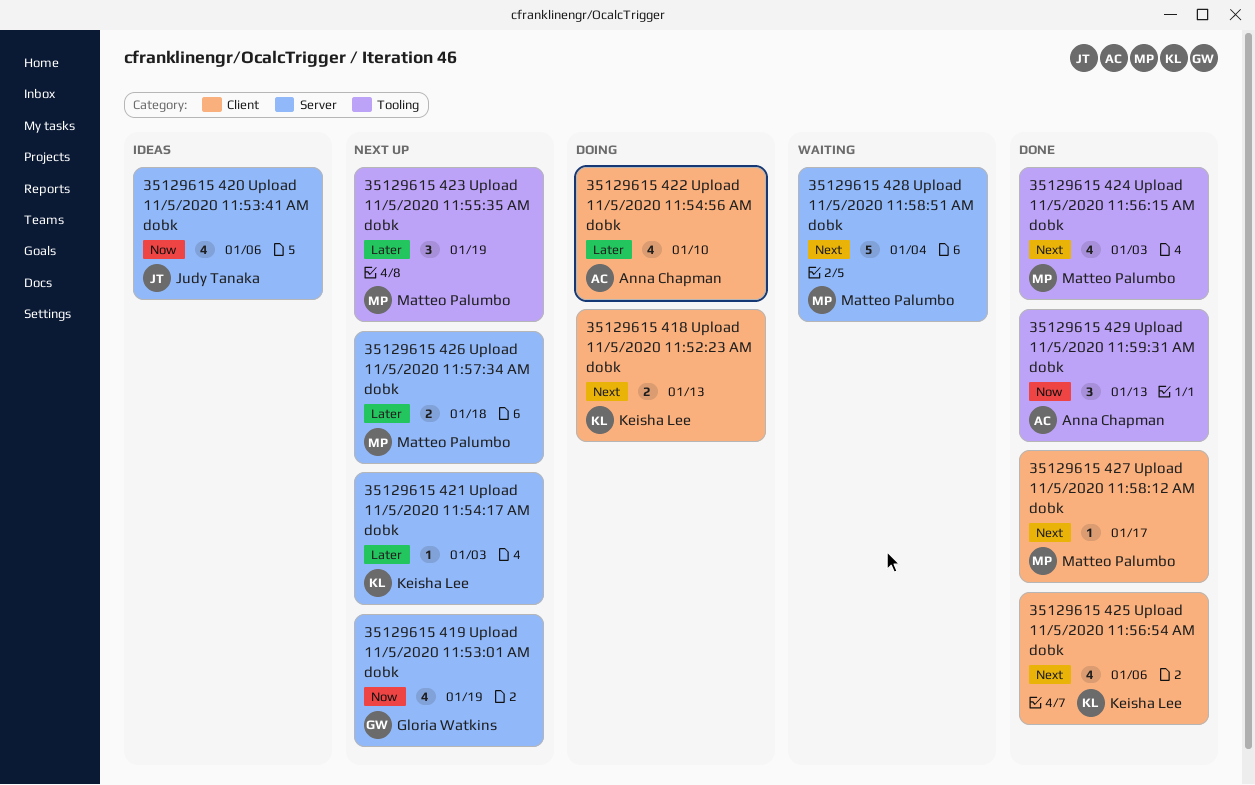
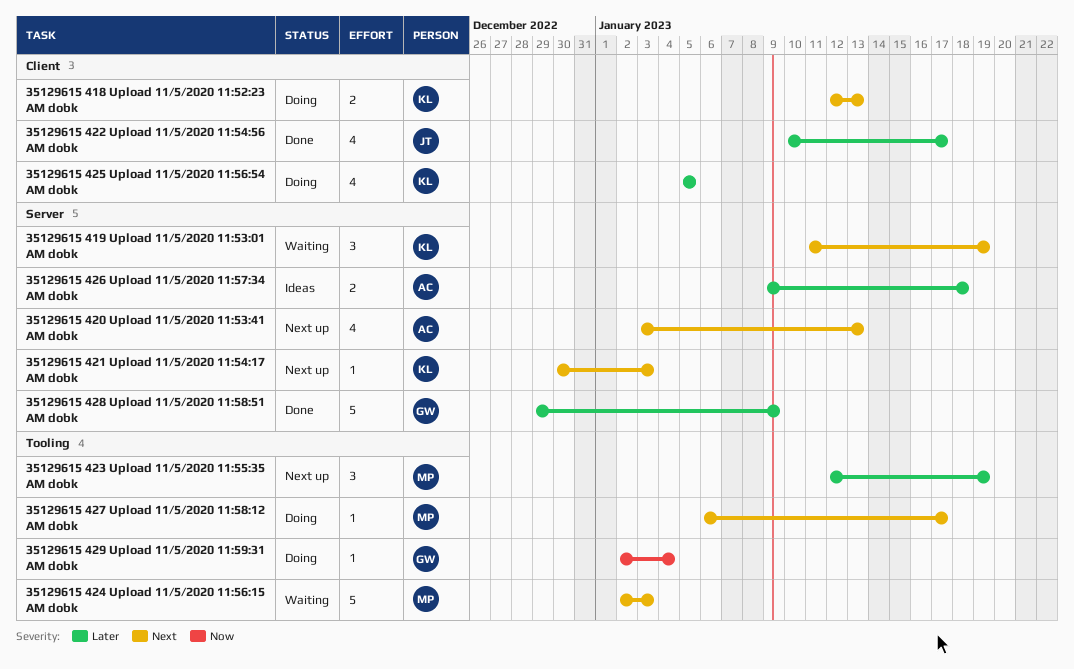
35129615 419 Upload 11/5/2020 11:53:01 AM dobk, status: Next up -> Waiting
35129615 419 Upload 11/5/2020 11:53:01 AM dobk, owner: Gloria Watkins -> Keisha Lee
35129615 419 Upload 11/5/2020 11:53:01 AM dobk, priority: Now -> Next
35129615 419 Upload 11/5/2020 11:53:01 AM dobk, estimate: 4 -> 3
35129615 420 Upload 11/5/2020 11:53:41 AM dobk, status: Ideas -> Next up
35129615 420 Upload 11/5/2020 11:53:41 AM dobk, owner: Judy Tanaka -> Anna Chapman
35129615 420 Upload 11/5/2020 11:53:41 AM dobk, priority: Now -> Next
35129615 420 Upload 11/5/2020 11:53:41 AM dobk, due: Jan 6 -> Jan 13
35129615 421 Upload 11/5/2020 11:54:17 AM dobk, priority: Later -> Next
35129615 422 Upload 11/5/2020 11:54:56 AM dobk, status: Doing -> Done
35129615 422 Upload 11/5/2020 11:54:56 AM dobk, owner: Anna Chapman -> Judy Tanaka
35129615 422 Upload 11/5/2020 11:54:56 AM dobk, due: Jan 10 -> Jan 17
35129615 424 Upload 11/5/2020 11:56:15 AM dobk, status: Done -> Waiting
35129615 424 Upload 11/5/2020 11:56:15 AM dobk, estimate: 4 -> 5
35129615 425 Upload 11/5/2020 11:56:54 AM dobk, status: Done -> Doing
35129615 425 Upload 11/5/2020 11:56:54 AM dobk, priority: Next -> Later
35129615 425 Upload 11/5/2020 11:56:54 AM dobk, due: Jan 6 -> Jan 5
35129615 426 Upload 11/5/2020 11:57:34 AM dobk, status: Next up -> Ideas
35129615 426 Upload 11/5/2020 11:57:34 AM dobk, owner: Matteo Palumbo -> Anna Chapman
35129615 427 Upload 11/5/2020 11:58:12 AM dobk, status: Done -> Doing
35129615 427 Upload 11/5/2020 11:58:12 AM dobk, label: Client -> Tooling
35129615 428 Upload 11/5/2020 11:58:51 AM dobk, status: Waiting -> Done
35129615 428 Upload 11/5/2020 11:58:51 AM dobk, owner: Matteo Palumbo -> Gloria Watkins
35129615 428 Upload 11/5/2020 11:58:51 AM dobk, priority: Next -> Later
35129615 428 Upload 11/5/2020 11:58:51 AM dobk, due: Jan 4 -> Jan 9
35129615 429 Upload 11/5/2020 11:59:31 AM dobk, status: Done -> Doing
35129615 429 Upload 11/5/2020 11:59:31 AM dobk, owner: Anna Chapman -> Gloria Watkins
35129615 429 Upload 11/5/2020 11:59:31 AM dobk, estimate: 3 -> 1
35129615 429 Upload 11/5/2020 11:59:31 AM dobk, due: Jan 13 -> Jan 4

